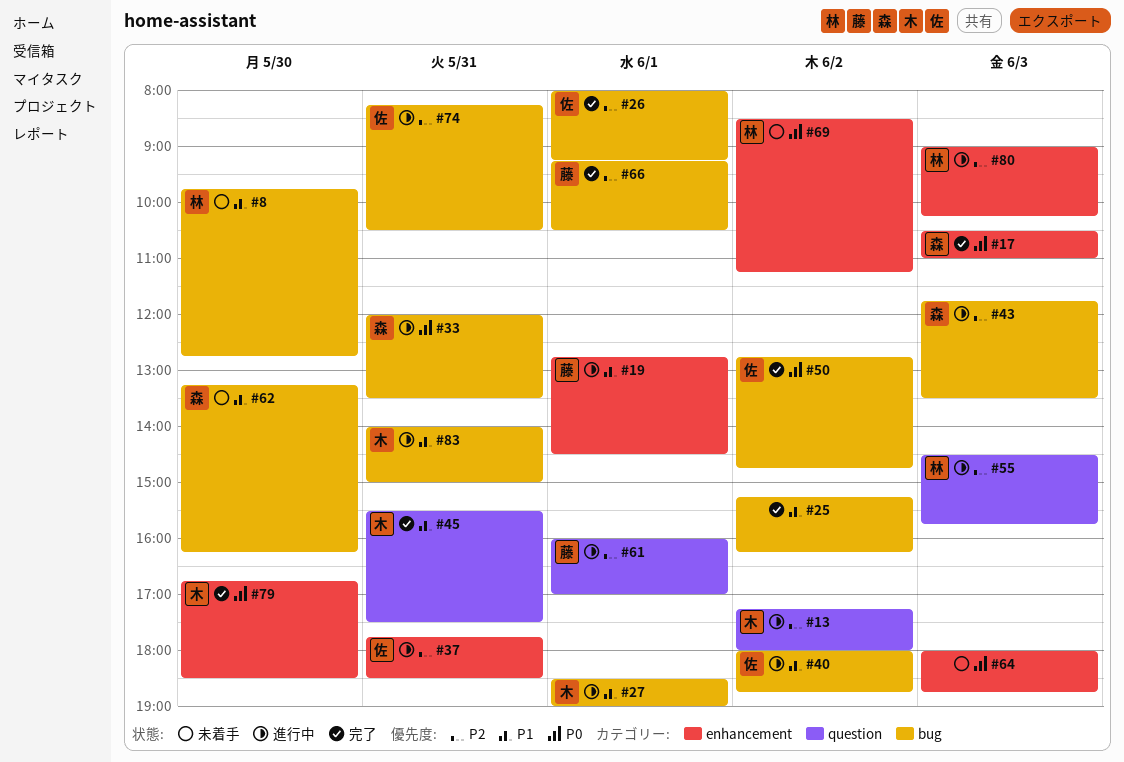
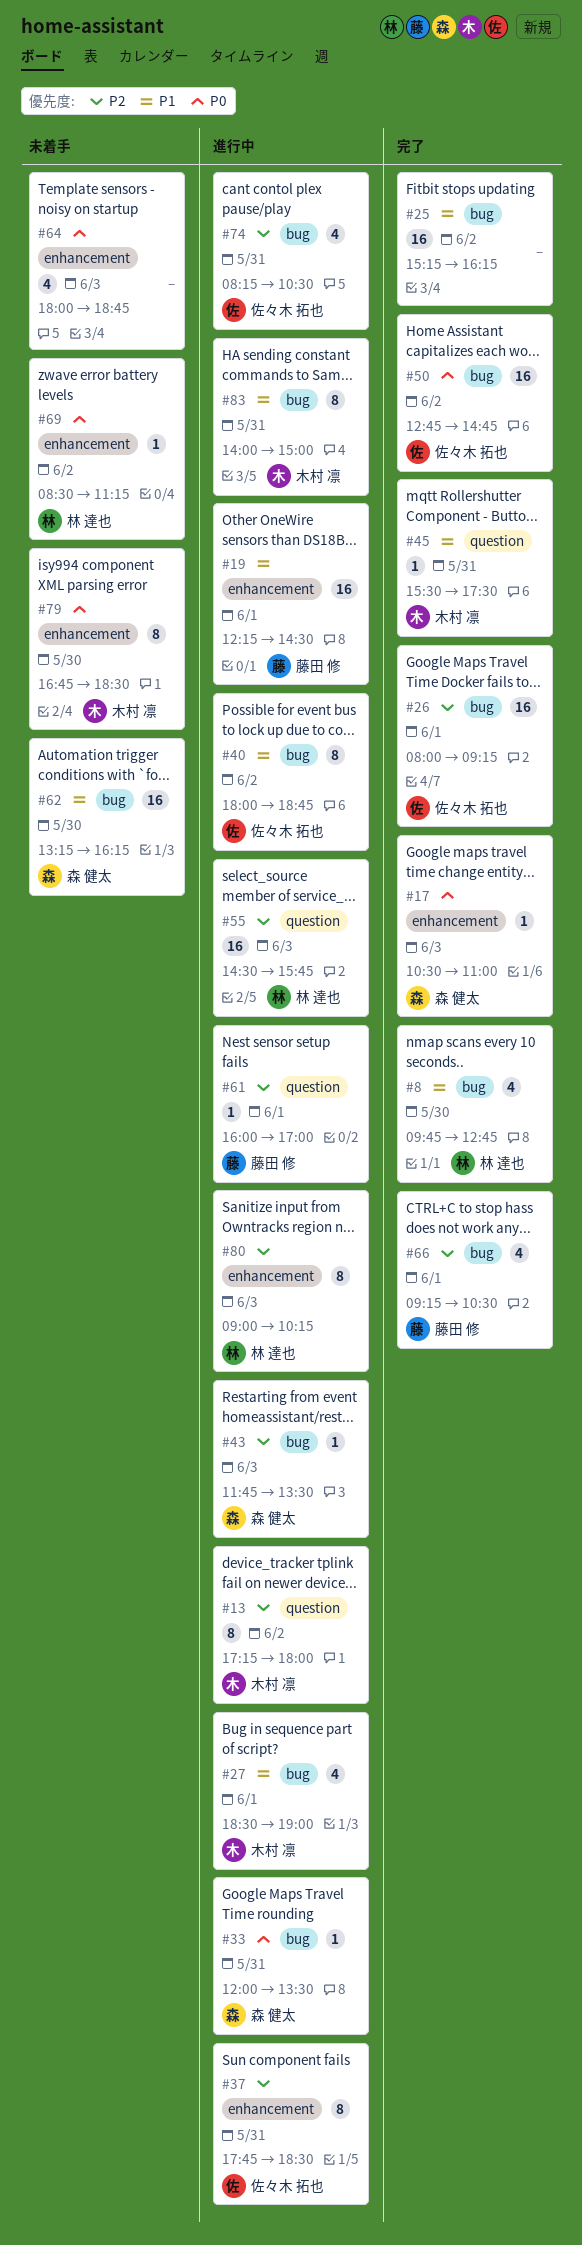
#8, status: 未着手 -> 完了
#19, begins: 12:45 -> 12:15
#79, status: 完了 -> 未着手

